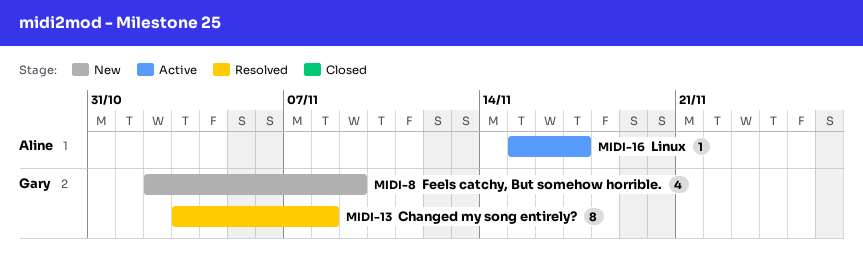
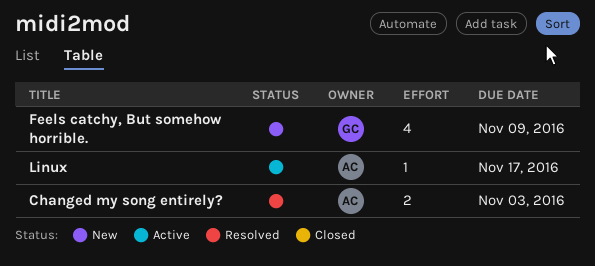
Changed my song entirely?, owner: Gary -> Aline
Changed my song entirely?, estimate: 8 -> 2
Changed my song entirely?, due: Nov 8 -> Nov 3

